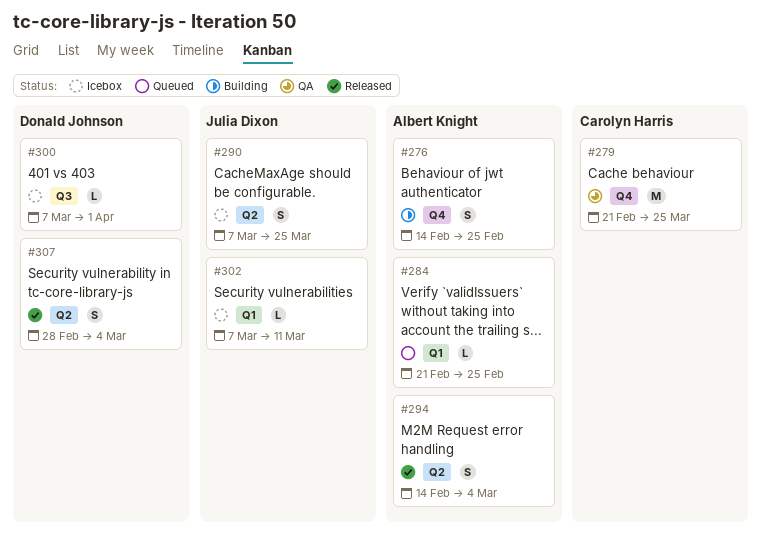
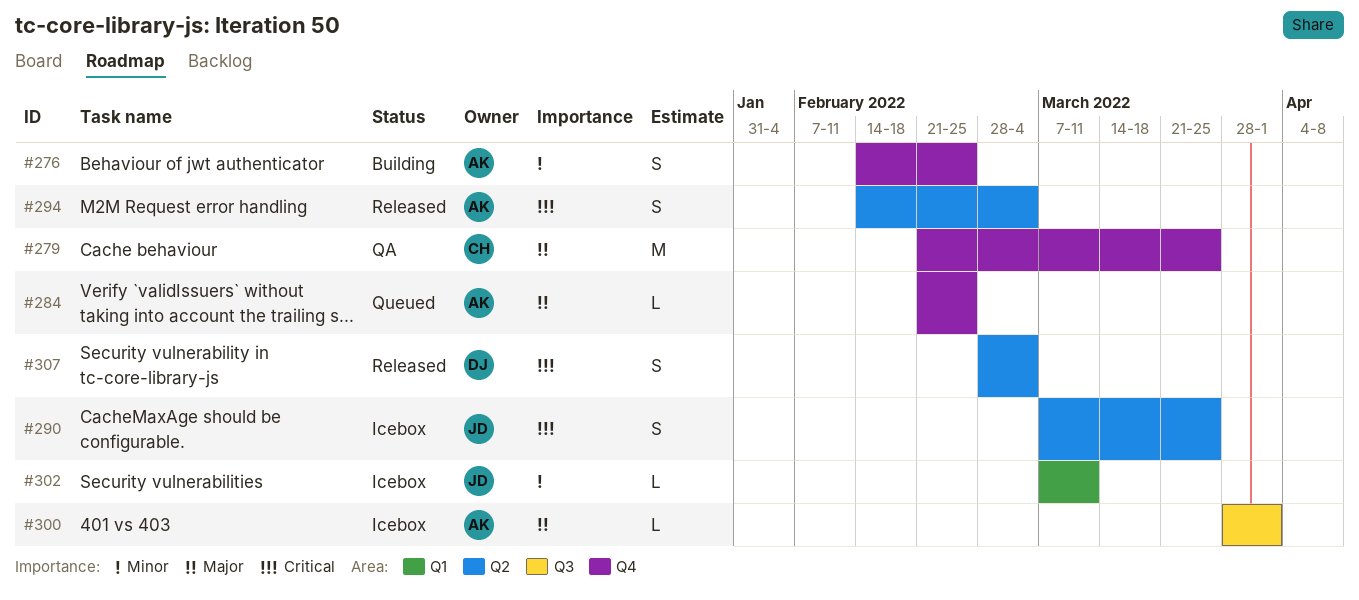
#284, label: Q1 -> Q4
#300, owner: Donald Johnson -> Albert Knight
#300, start: Mar 7 -> Mar 28

